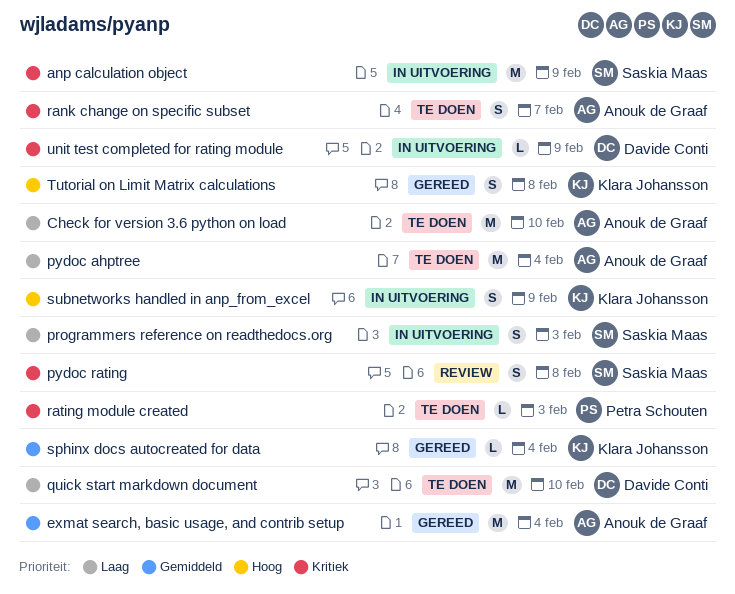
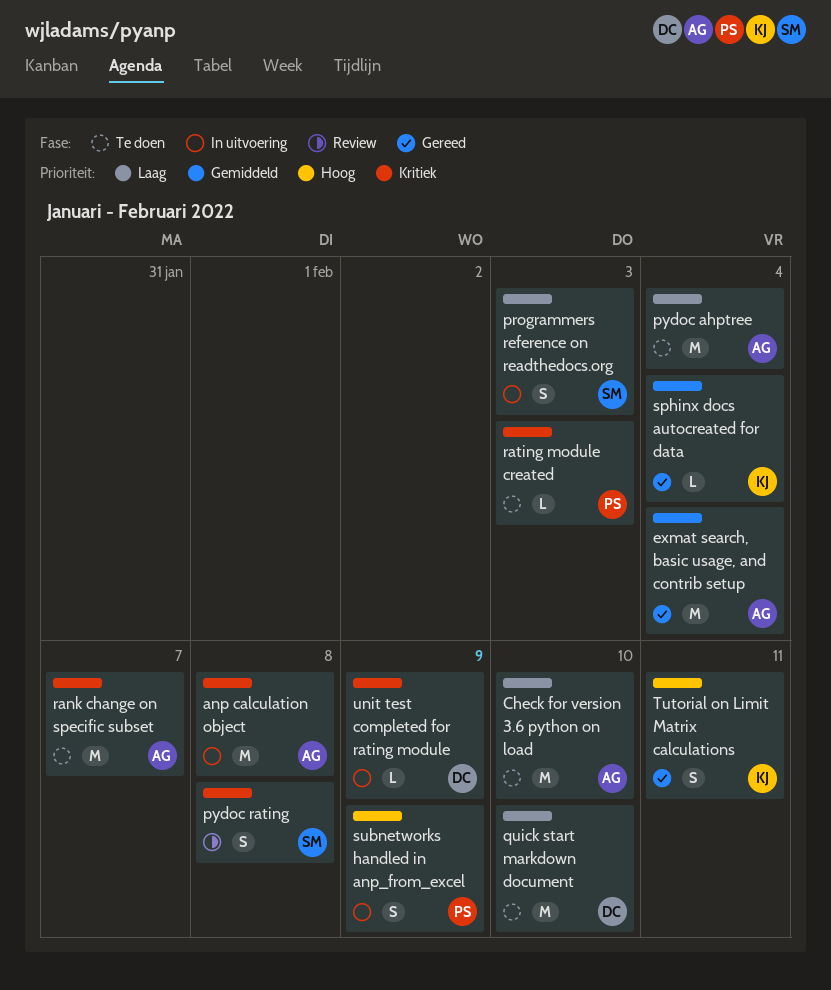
anp calculation object, owner: Saskia Maas -> Anouk de Graaf
anp calculation object, due: Feb 9 -> Feb 8
rank change on specific subset, estimate: S -> M
subnetworks handled in anp_from_excel, owner: Klara Johansson -> Petra Schouten
Tutorial on Limit Matrix calculations, due: Feb 8 -> Feb 11

